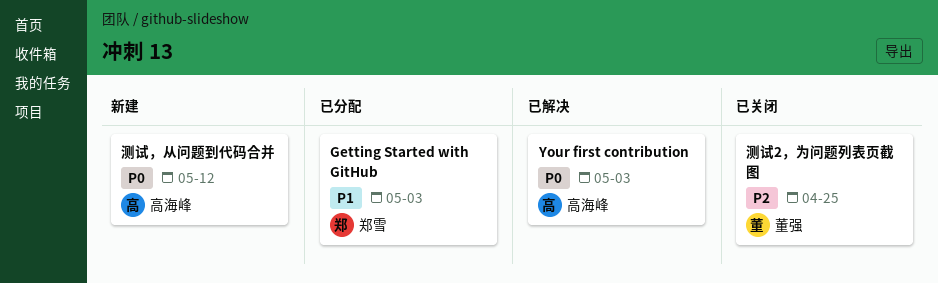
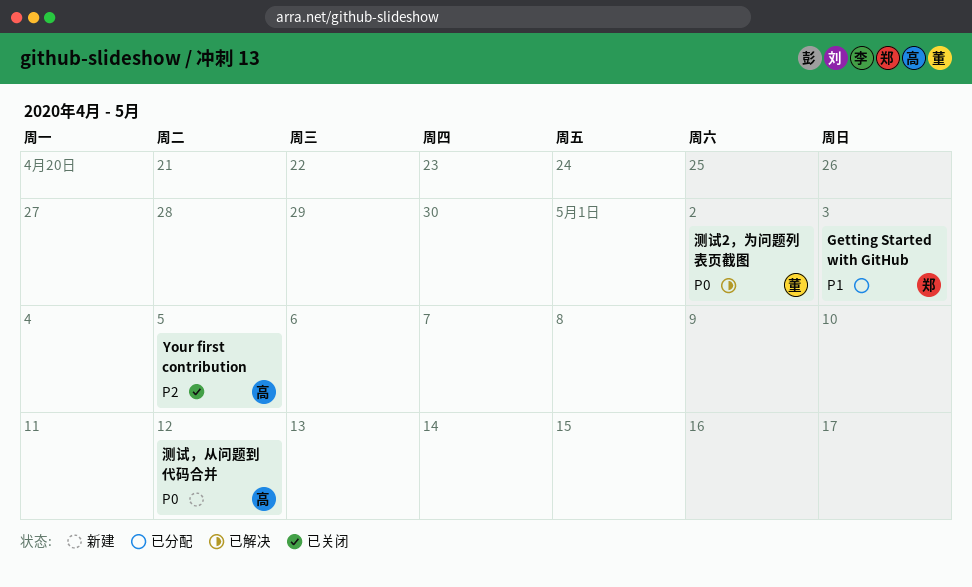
Your first contribution, status: 已解决 -> 已关闭
Your first contribution, priority: P0 -> P2
Your first contribution, due: May 3 -> May 5
测试2，为问题列表页截图, status: 已关闭 -> 已解决
测试2，为问题列表页截图, priority: P2 -> P0
测试2，为问题列表页截图, due: Apr 25 -> May 2

